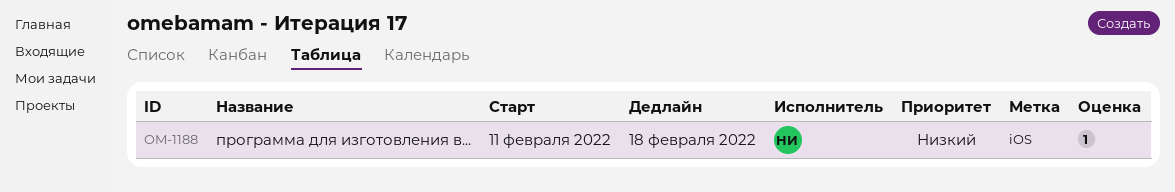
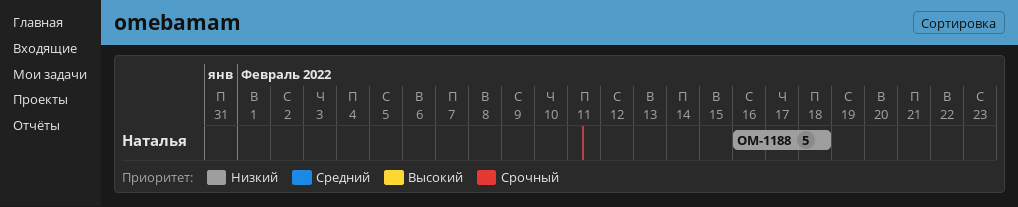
OM-1188, estimate: 1 -> 5
OM-1188, start: Feb 11 -> Feb 16

